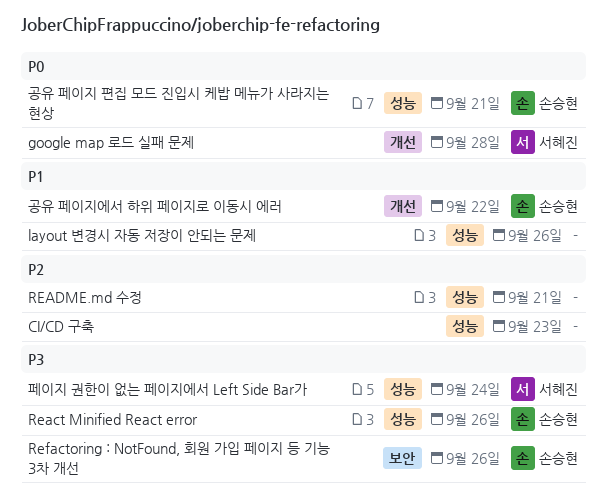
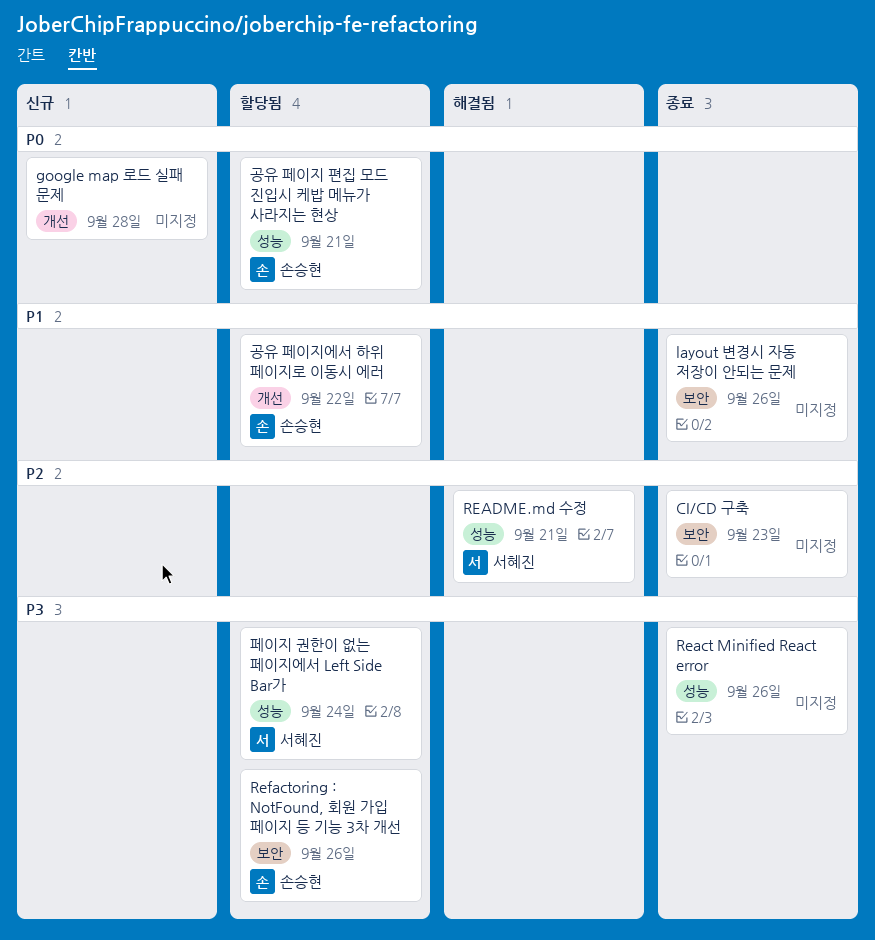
CI/CD 구축, label: 성능 -> 보안
google map 로드 실패 문제, owner: 서혜진 -> none
layout 변경시 자동 저장이 안되는 문제, label: 성능 -> 보안
React Minified React error, owner: 손승현 -> none
README.md 수정, owner: none -> 서혜진

